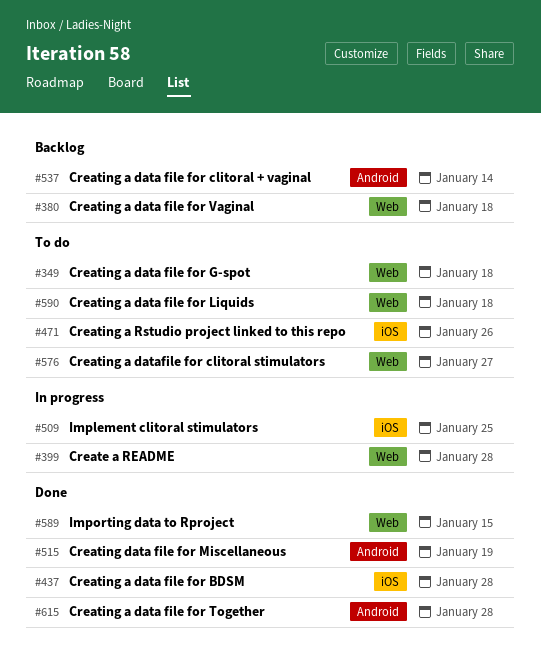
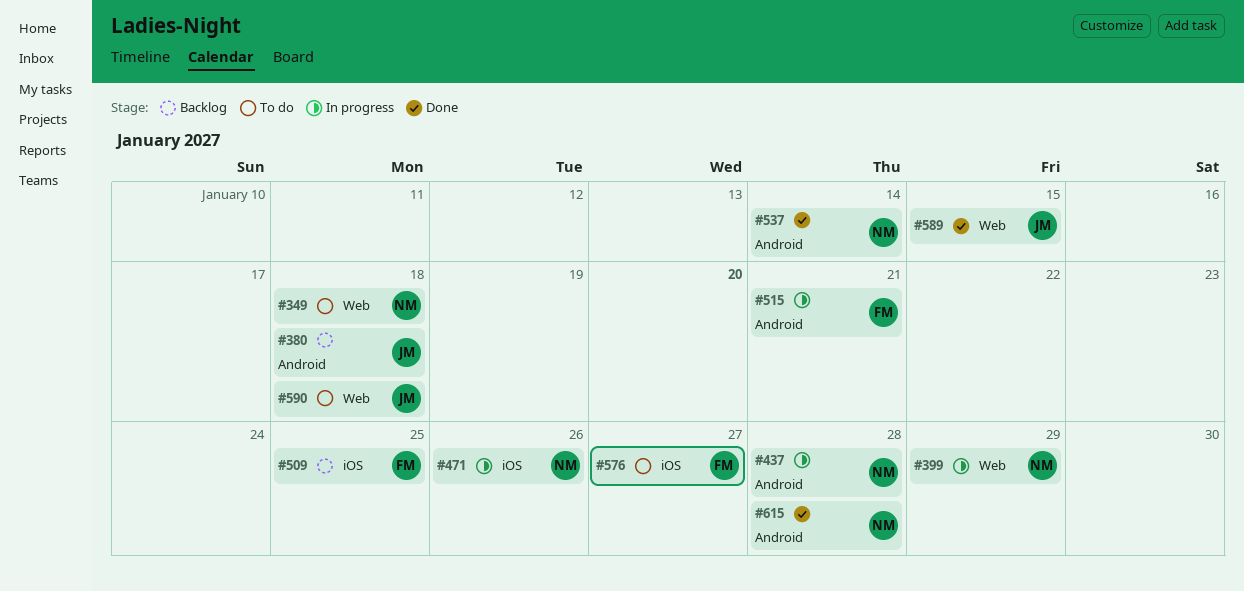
#380, label: Web -> Android
#399, due: Jan 28 -> Jan 29
#437, status: Done -> In progress
#437, label: iOS -> Android
#471, status: To do -> In progress
#509, status: In progress -> Backlog
#515, status: Done -> In progress
#515, due: Jan 19 -> Jan 21
#537, status: Backlog -> Done
#576, label: Web -> iOS

